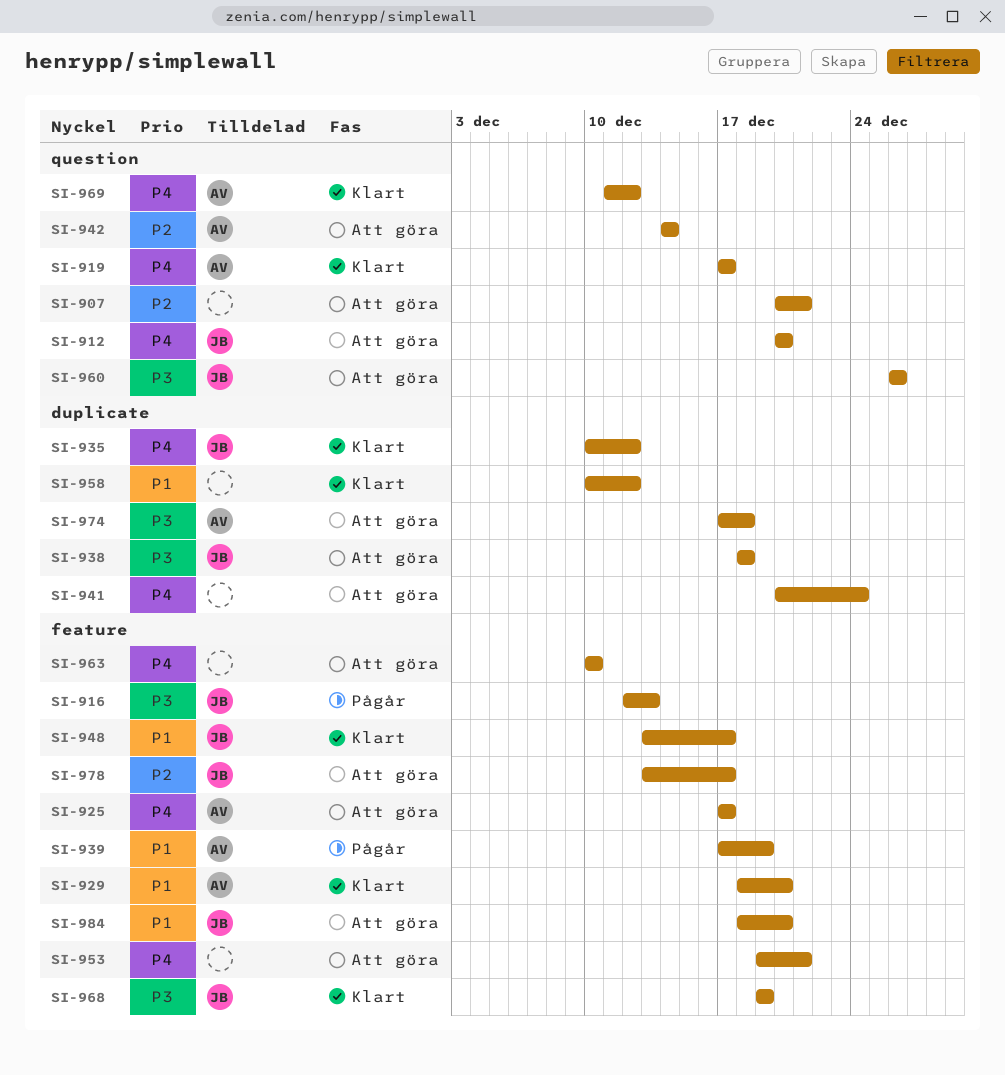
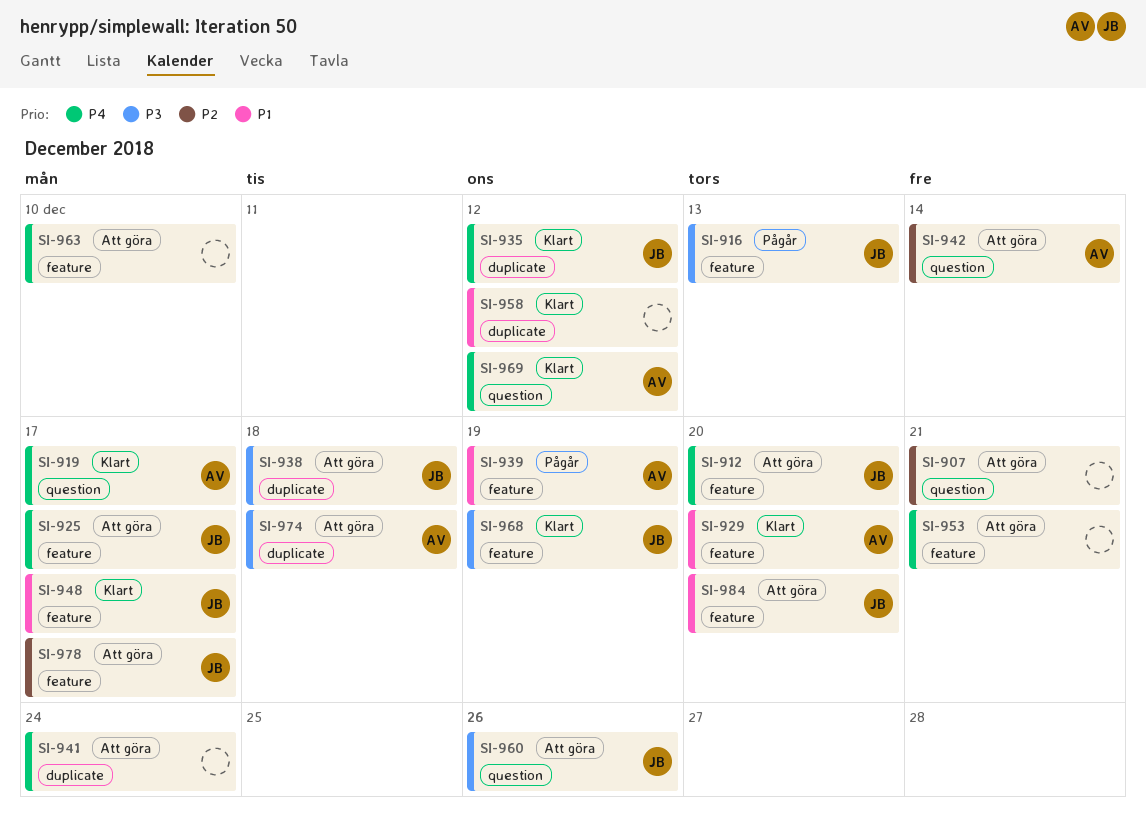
SI-912, label: question -> feature
SI-925, owner: AV -> JB

